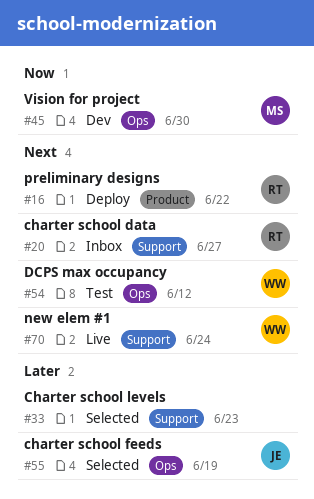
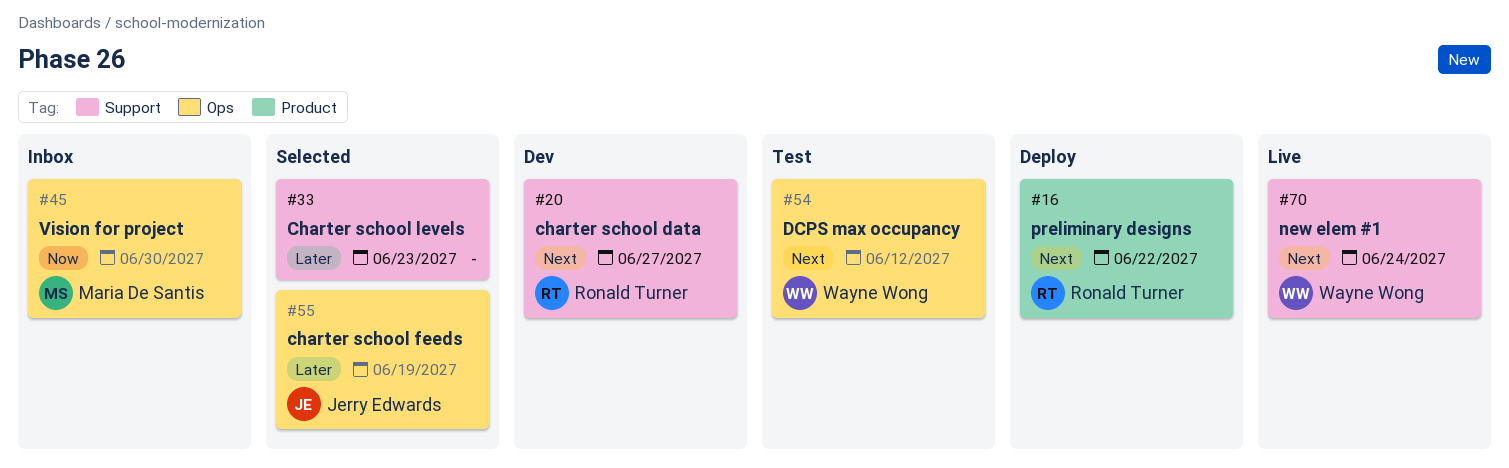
#20, status: Inbox -> Dev
#45, status: Dev -> Inbox

